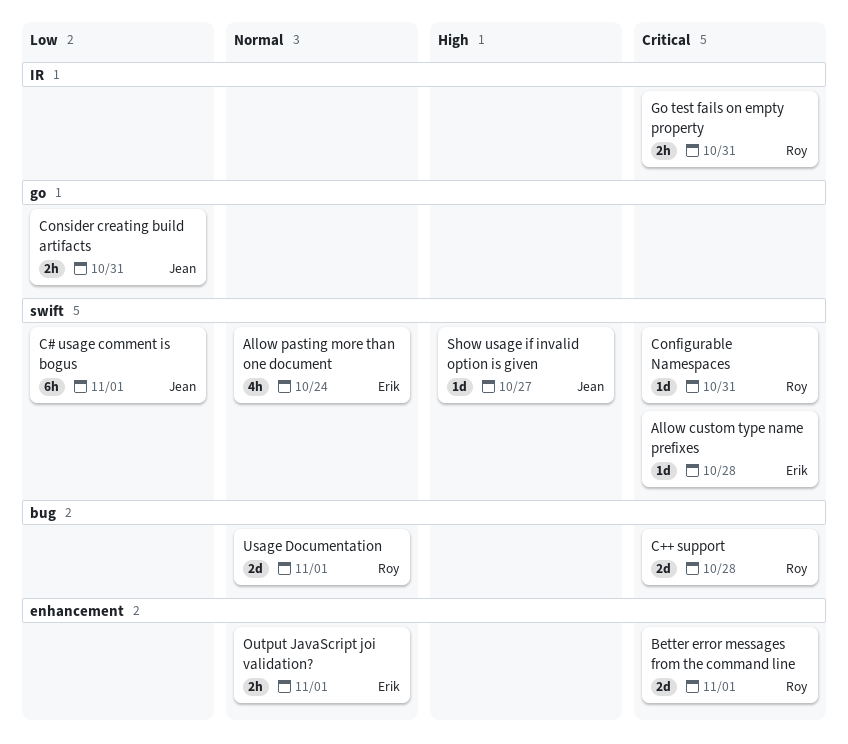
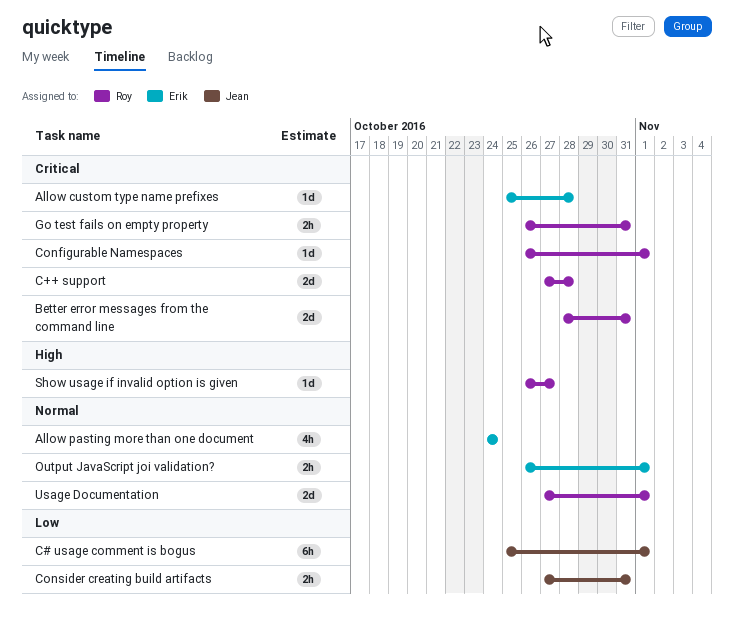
Better error messages from the command line, due: Nov 1 -> Oct 31
Configurable Namespaces, due: Oct 31 -> Nov 1
Show usage if invalid option is given, owner: Jean -> Roy

